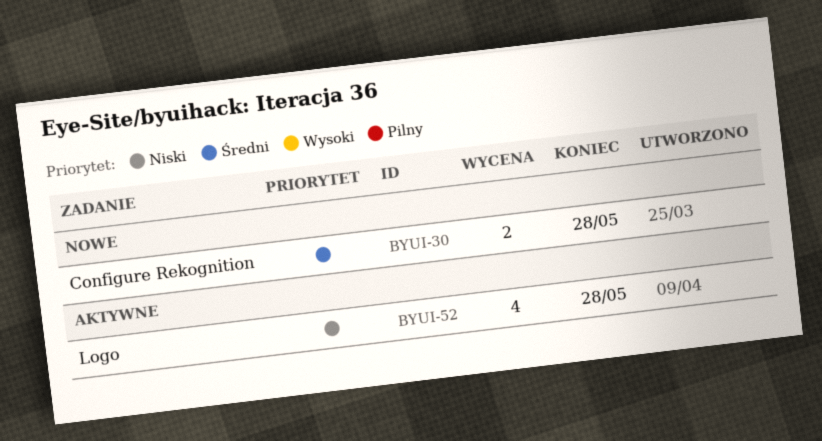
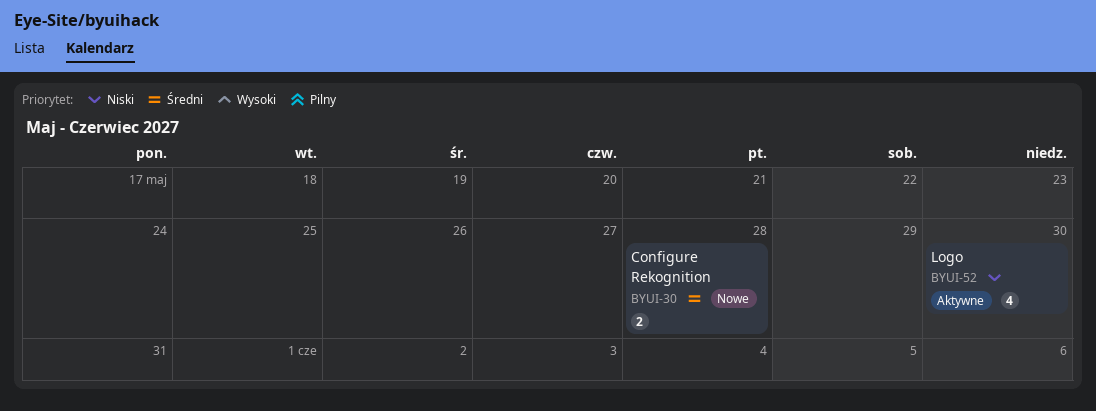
BYUI-52, due: May 28 -> May 30

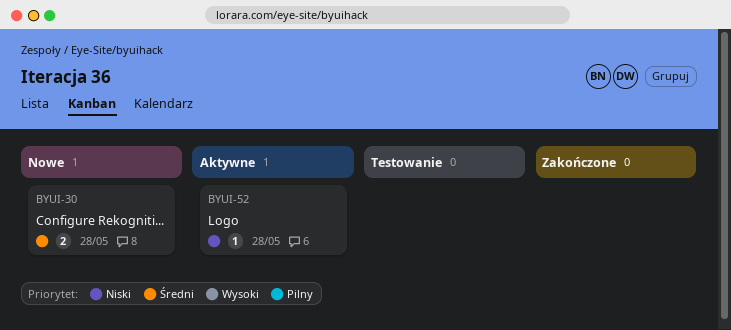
BYUI-52, estimate: 4 -> 1
BYUI-52, due: May 30 -> May 28

